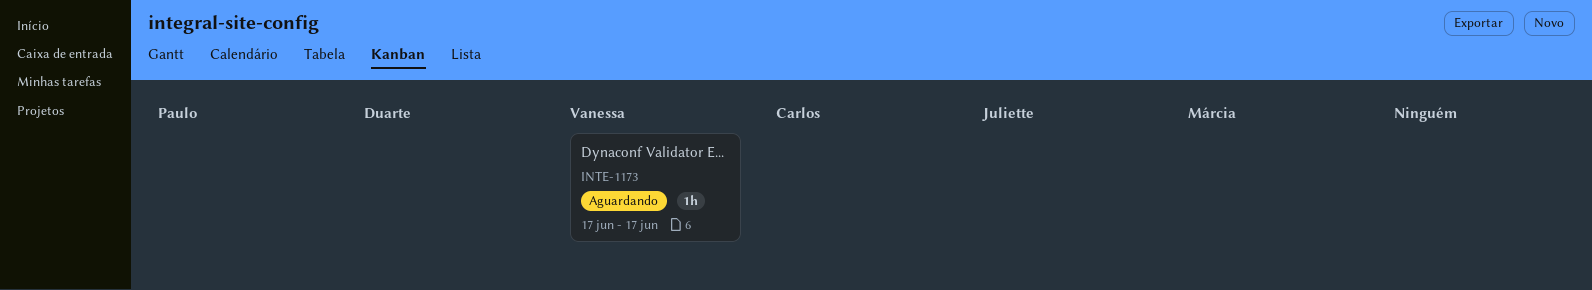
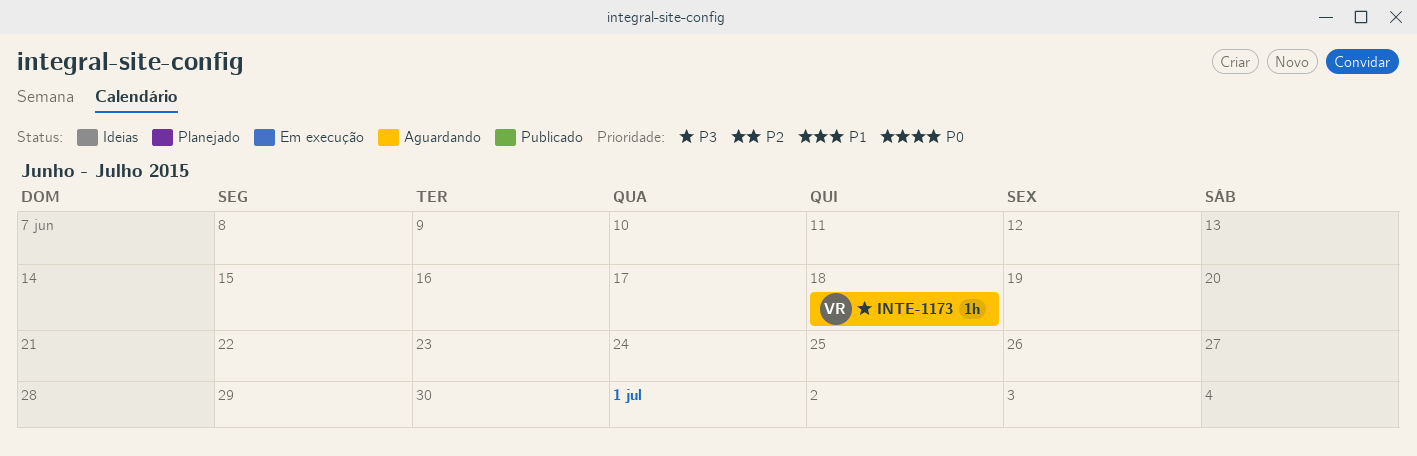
INTE-1173, start: Jun 17 -> Jun 18
INTE-1173, due: Jun 17 -> Jun 18

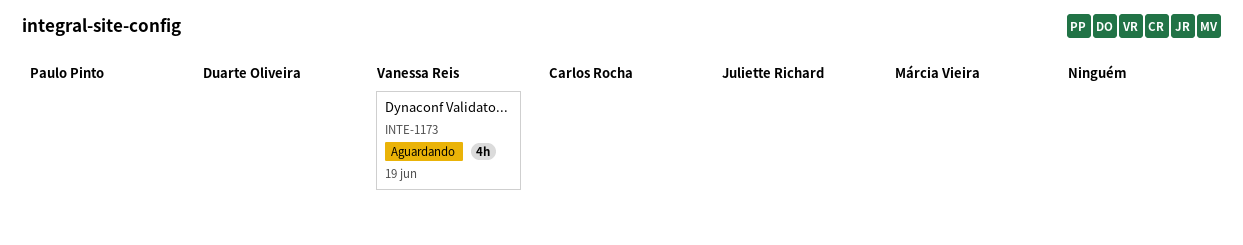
INTE-1173, estimate: 1h -> 4h
INTE-1173, due: Jun 18 -> Jun 19

